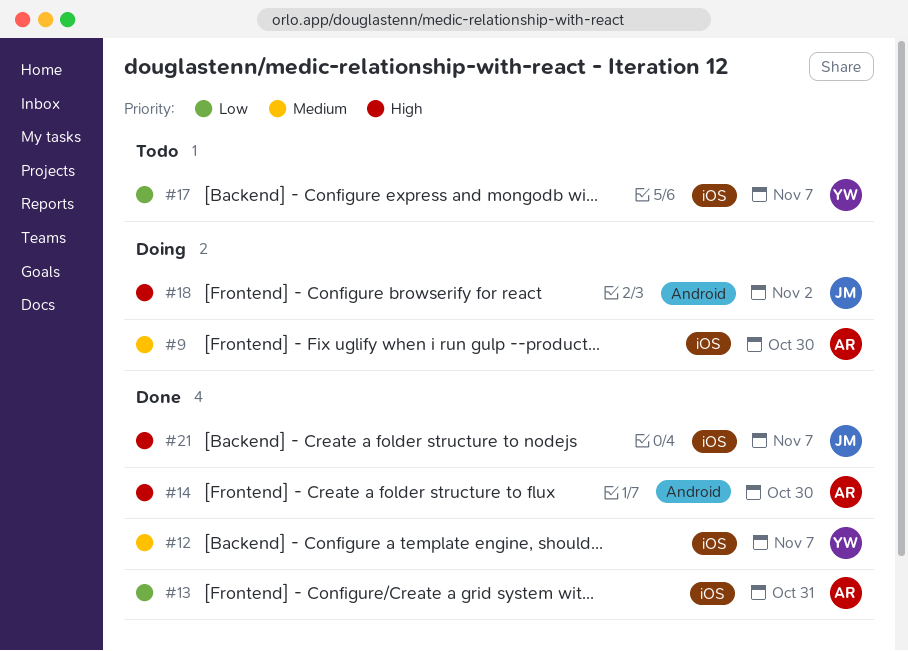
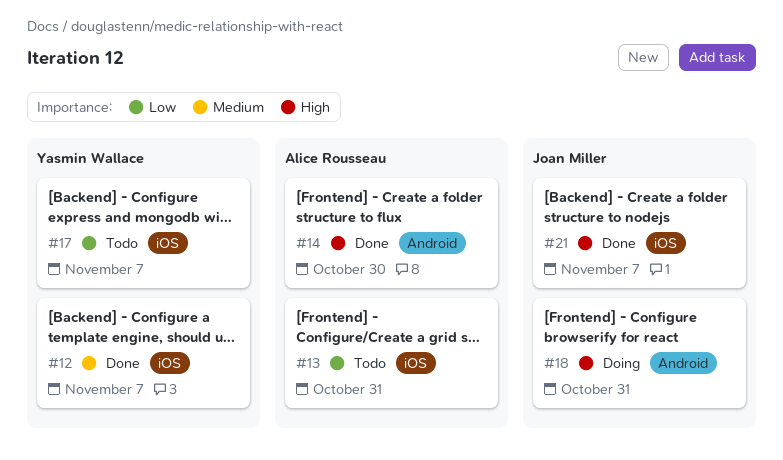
#9: present -> none
#13, status: Done -> Todo
#18, due: Nov 2 -> Oct 31

